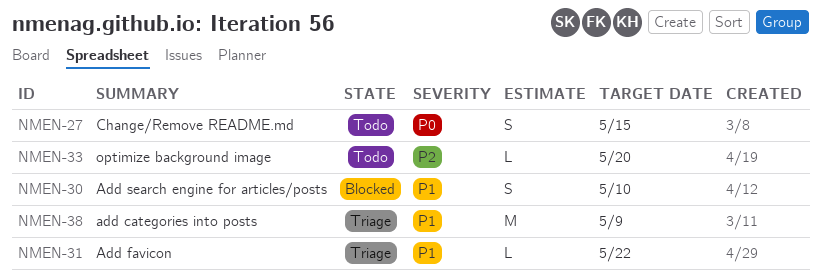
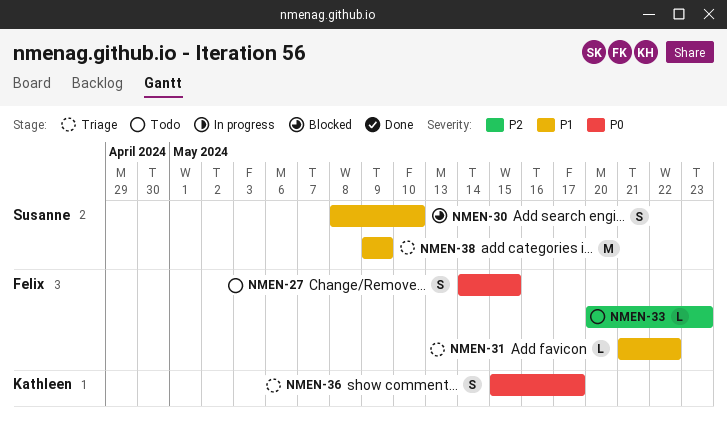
NMEN-33, due: May 20 -> May 23
NMEN-36: none -> present

